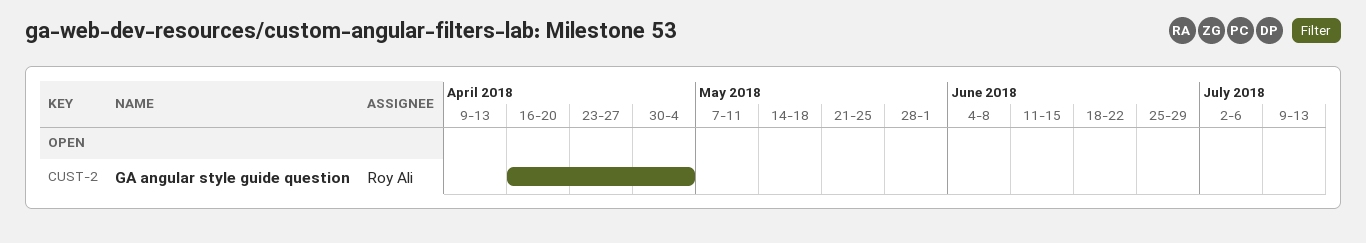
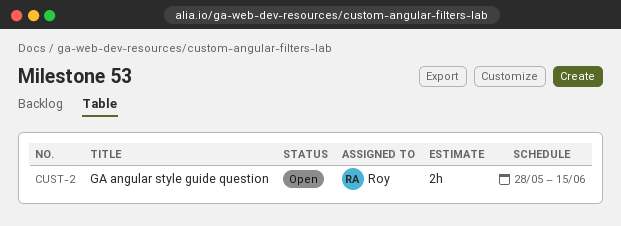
CUST-2, start: Apr 16 -> May 28
CUST-2, due: May 4 -> Jun 15

